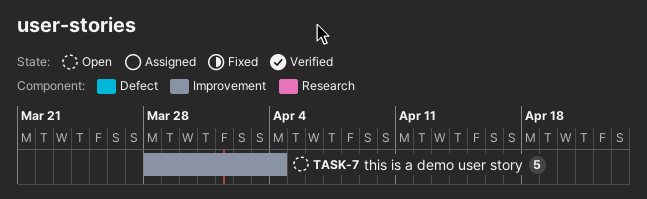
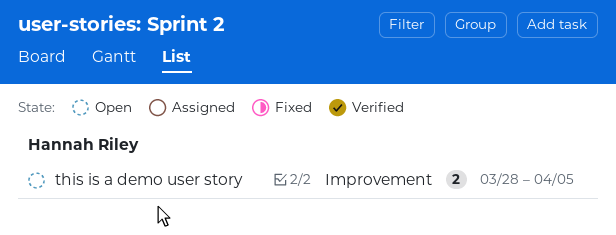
this is a demo user story, estimate: 5 -> 2
this is a demo user story, due: Apr 4 -> Apr 5

